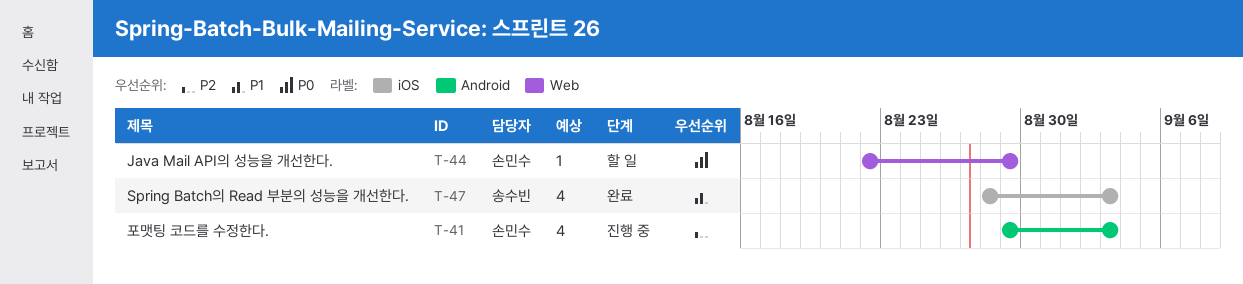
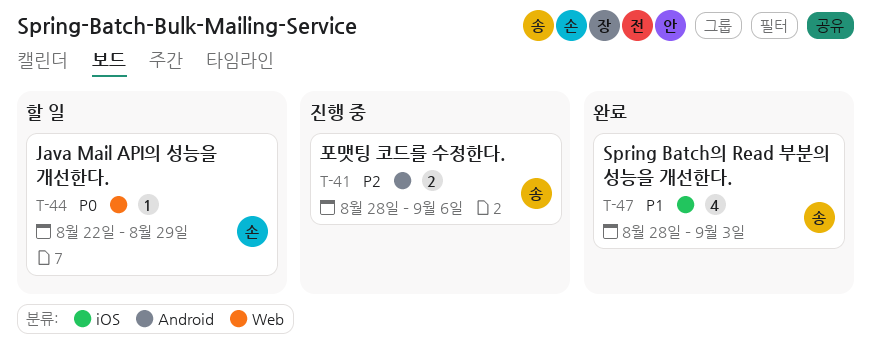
T-41, owner: 손민수 -> 송수빈
T-41, estimate: 4 -> 2
T-41, start: Aug 29 -> Aug 28
T-41, due: Sep 3 -> Sep 6

